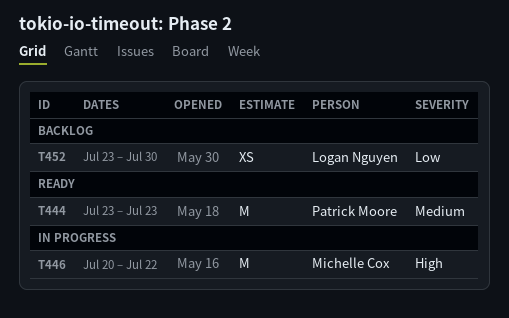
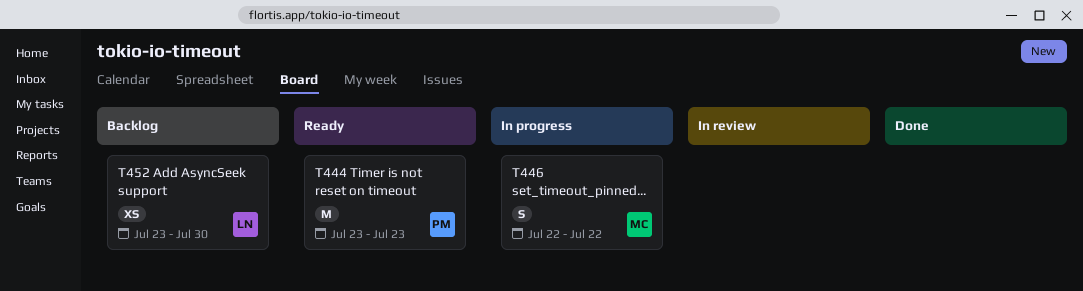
T446, estimate: M -> S
T446, start: Jul 20 -> Jul 22

